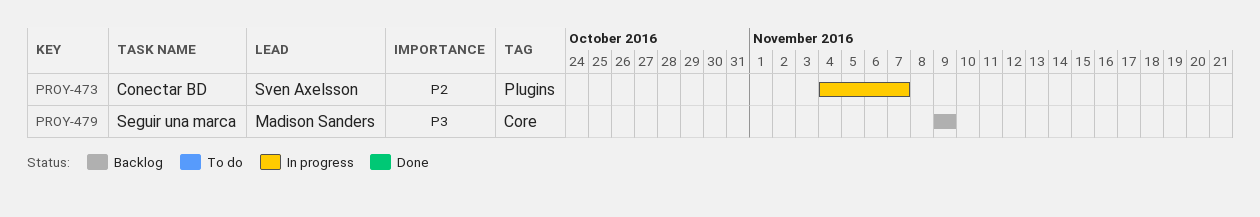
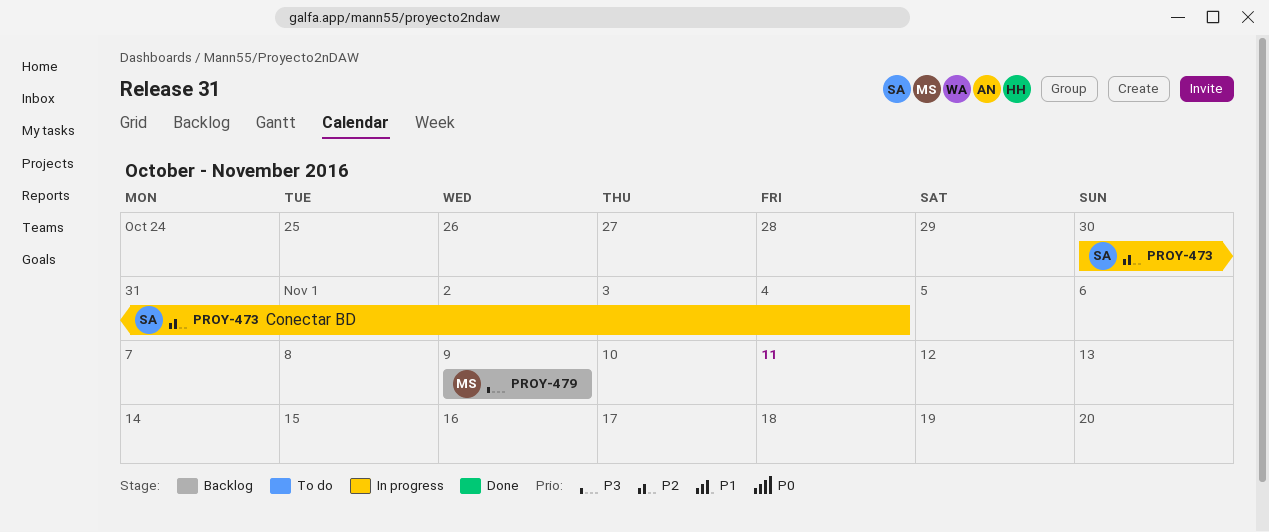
PROY-473, start: Nov 4 -> Oct 30
PROY-473, due: Nov 7 -> Nov 4

